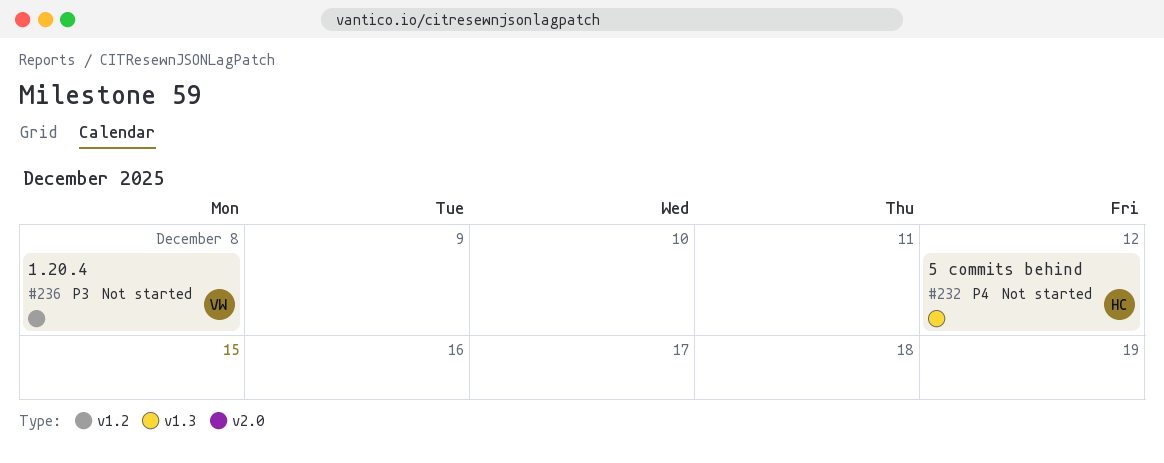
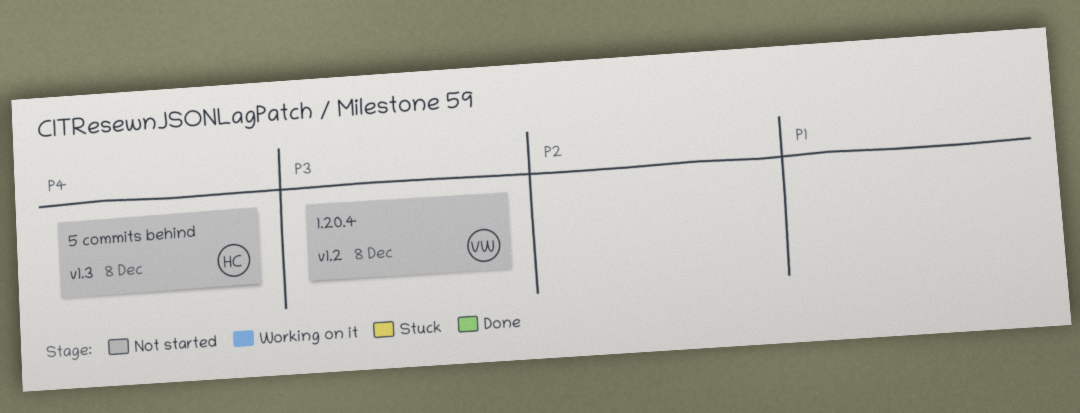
5 commits behind, due: Dec 12 -> Dec 8

